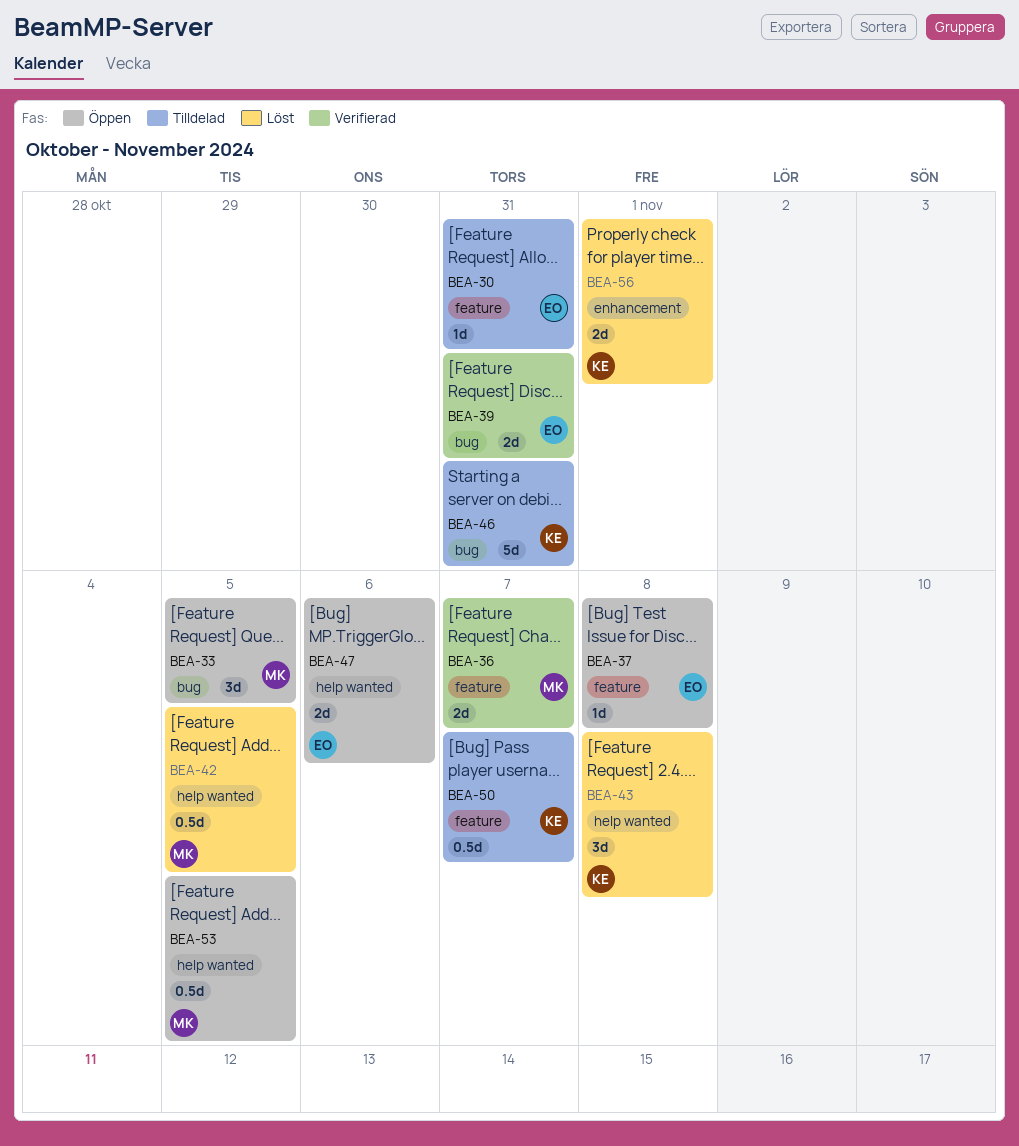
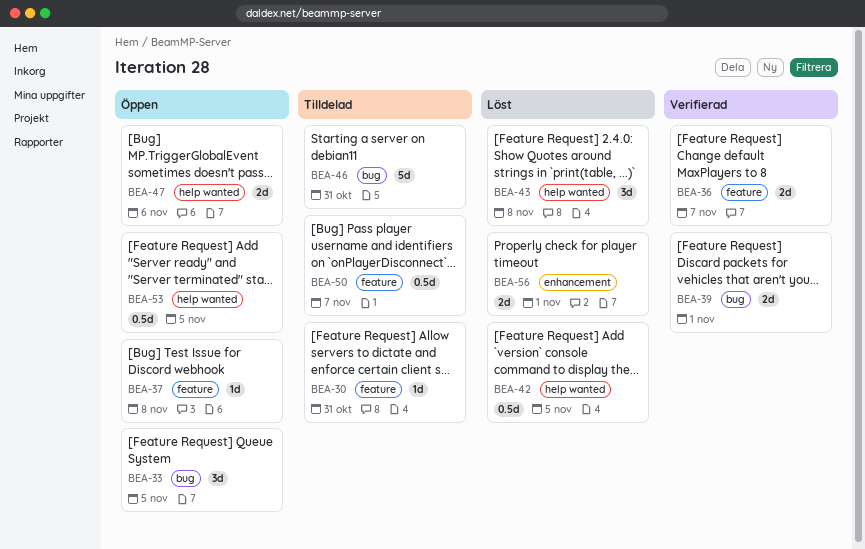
BEA-39, due: Oct 31 -> Nov 1

